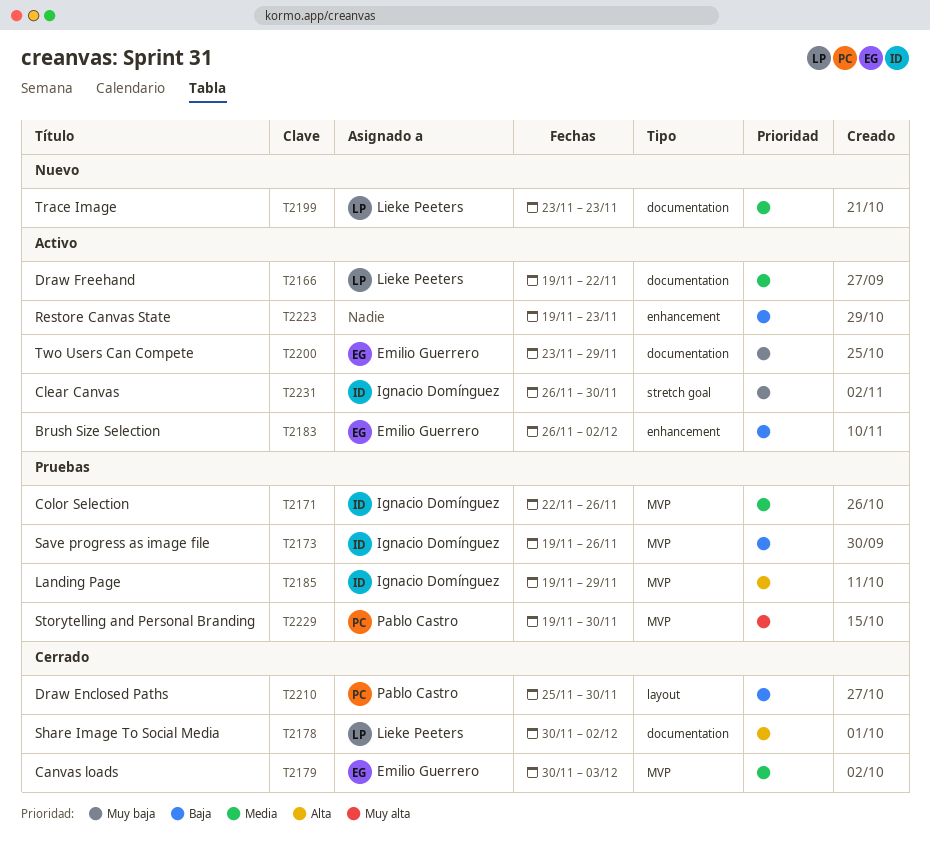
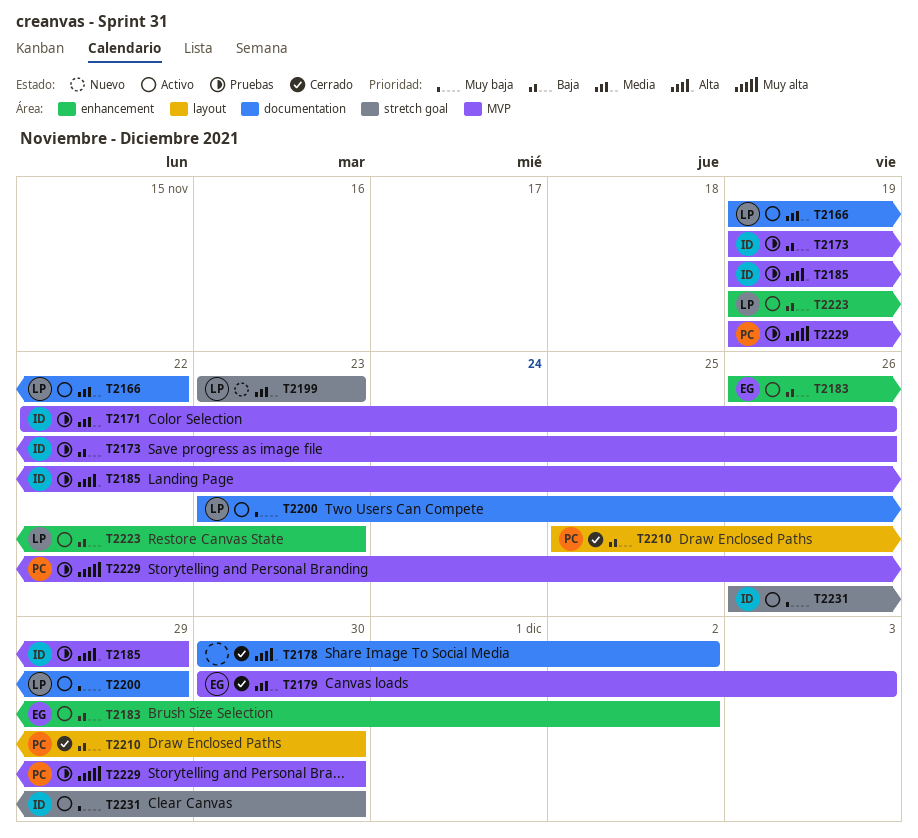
T2178, owner: Lieke Peeters -> none
T2199, label: documentation -> stretch goal
T2200, owner: Emilio Guerrero -> Lieke Peeters
T2223, owner: none -> Lieke Peeters

